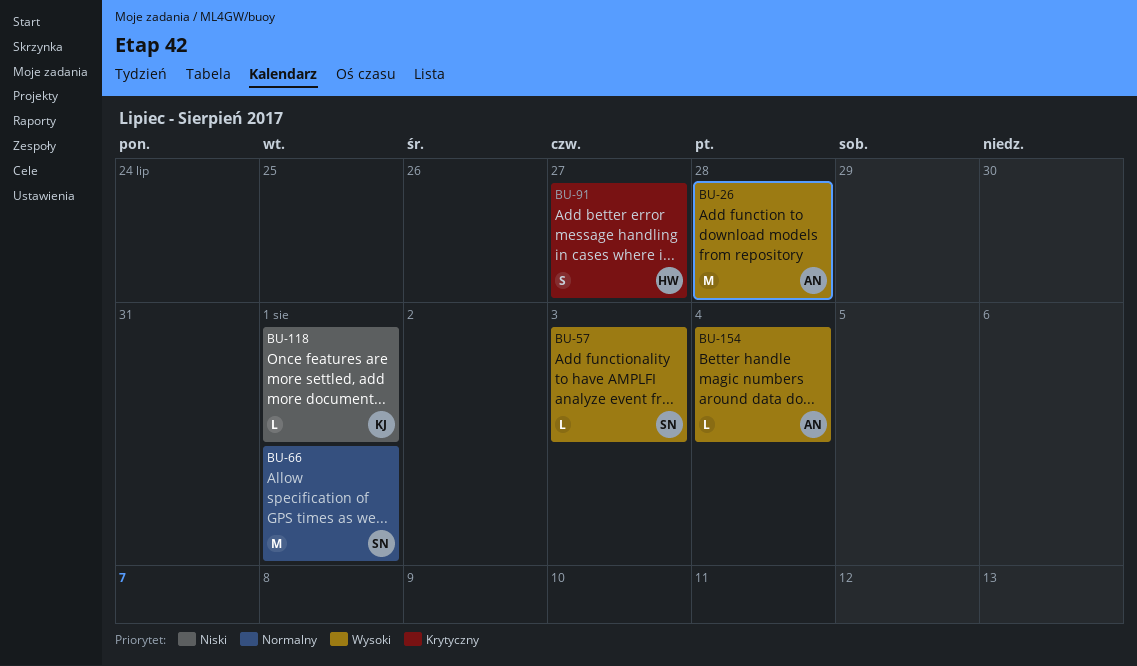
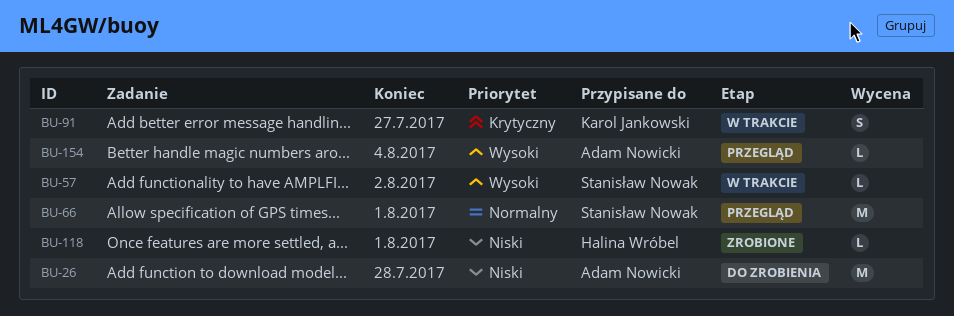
BU-26, priority: Wysoki -> Niski
BU-57, due: Aug 3 -> Aug 2
BU-91, owner: Halina Wróbel -> Karol Jankowski
BU-118, owner: Karol Jankowski -> Halina Wróbel

